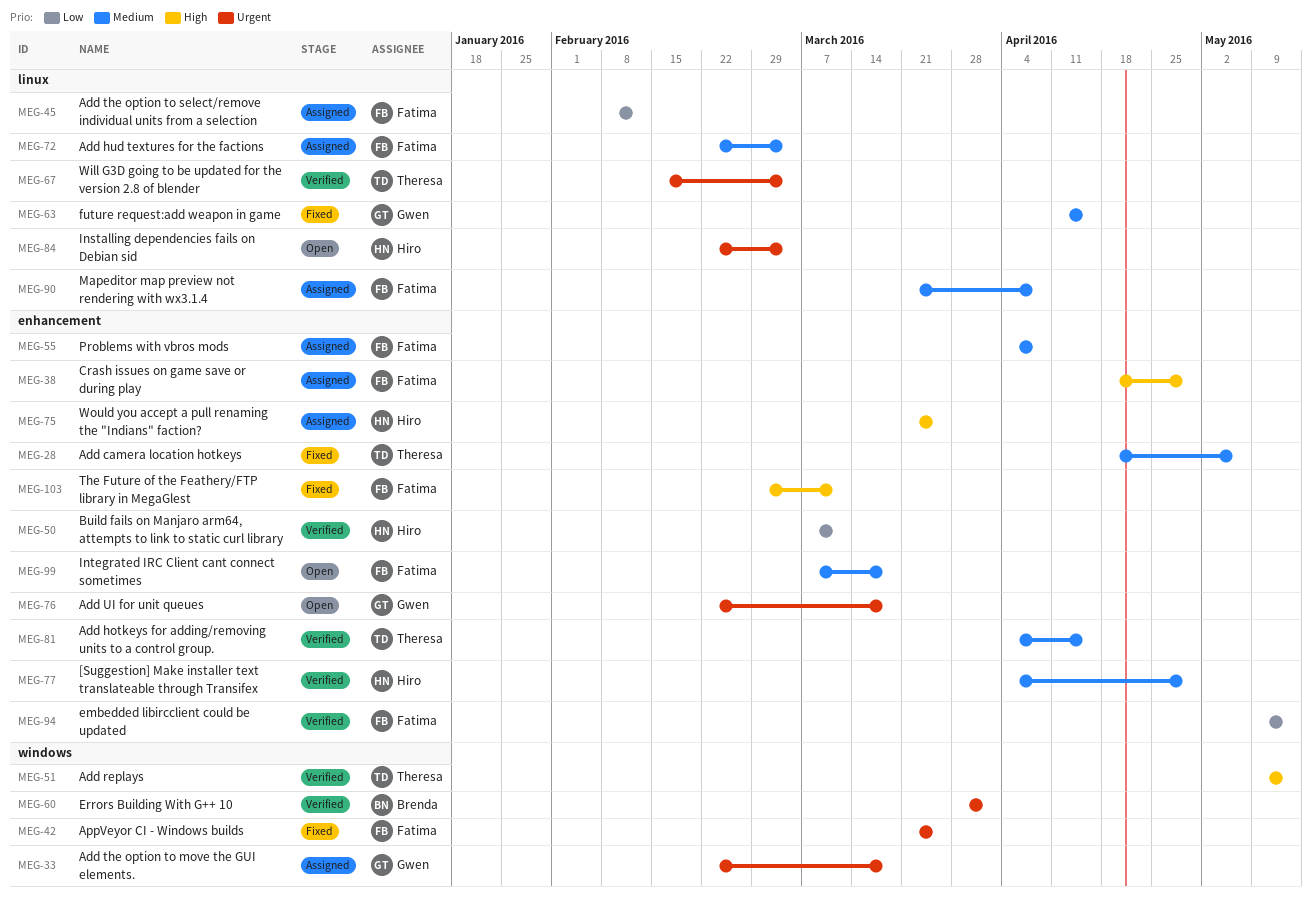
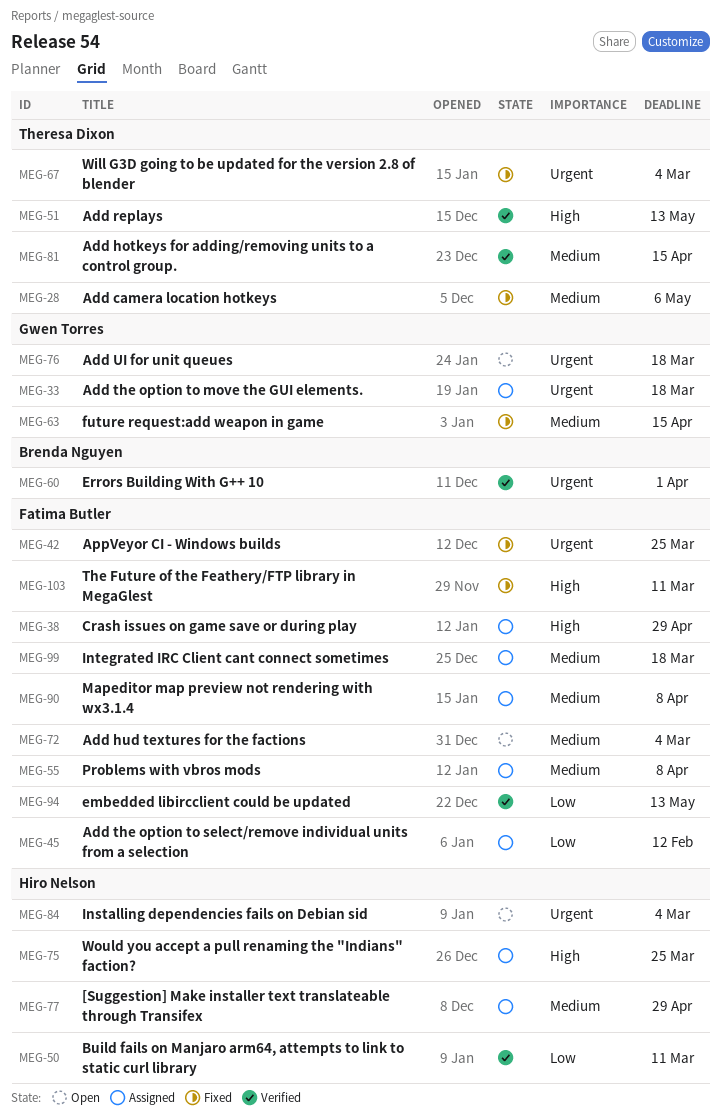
MEG-67, status: Verified -> Fixed
MEG-72, status: Assigned -> Open
MEG-77, status: Verified -> Assigned
MEG-99, status: Open -> Assigned

